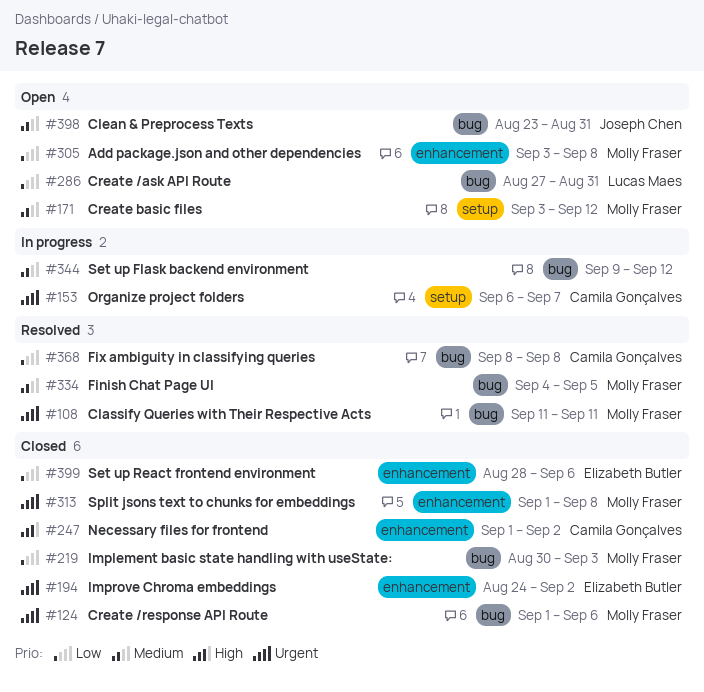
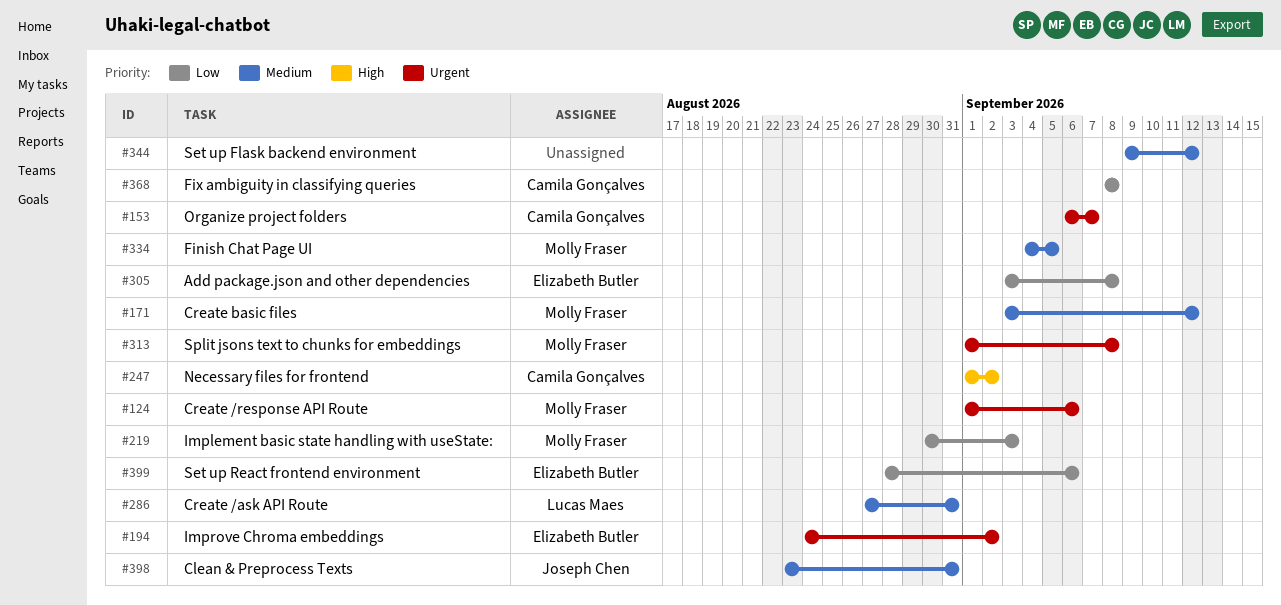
#108: present -> none
#286, priority: Low -> Medium
#305, owner: Molly Fraser -> Elizabeth Butler

